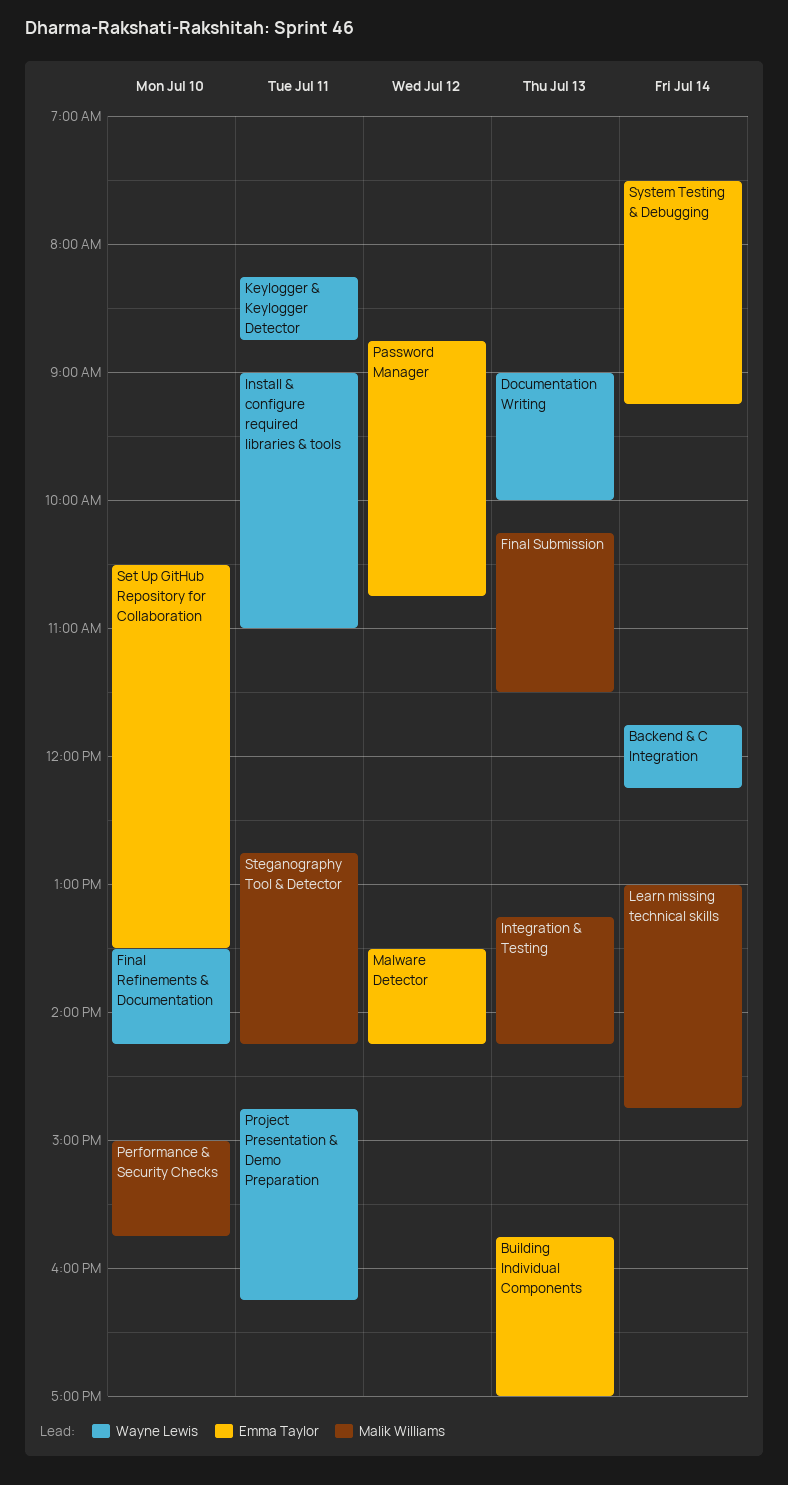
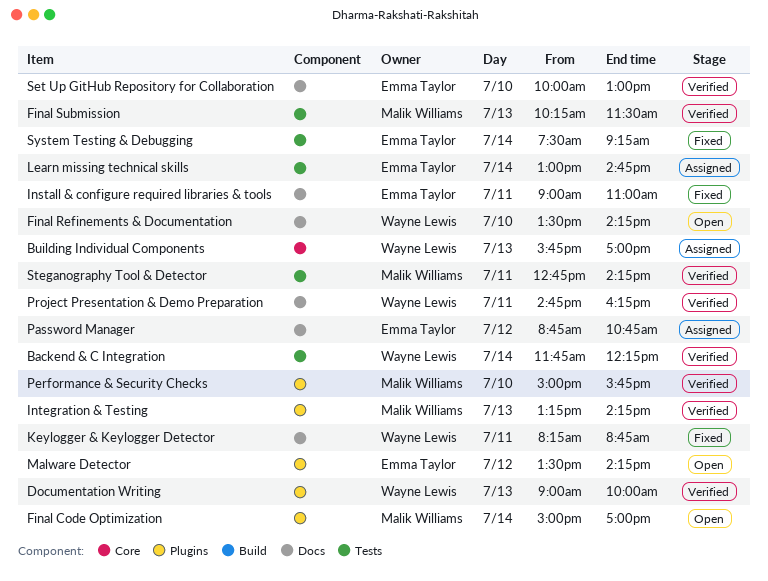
Building Individual Components, owner: Emma Taylor -> Wayne Lewis
Final Code Optimization: none -> present
Install & configure required libraries & tools, owner: Wayne Lewis -> Emma Taylor
Learn missing technical skills, owner: Malik Williams -> Emma Taylor
Set Up GitHub Repository for Collaboration, begins: 10:30 -> 10:00
Set Up GitHub Repository for Collaboration, ends: 13:30 -> 13:00

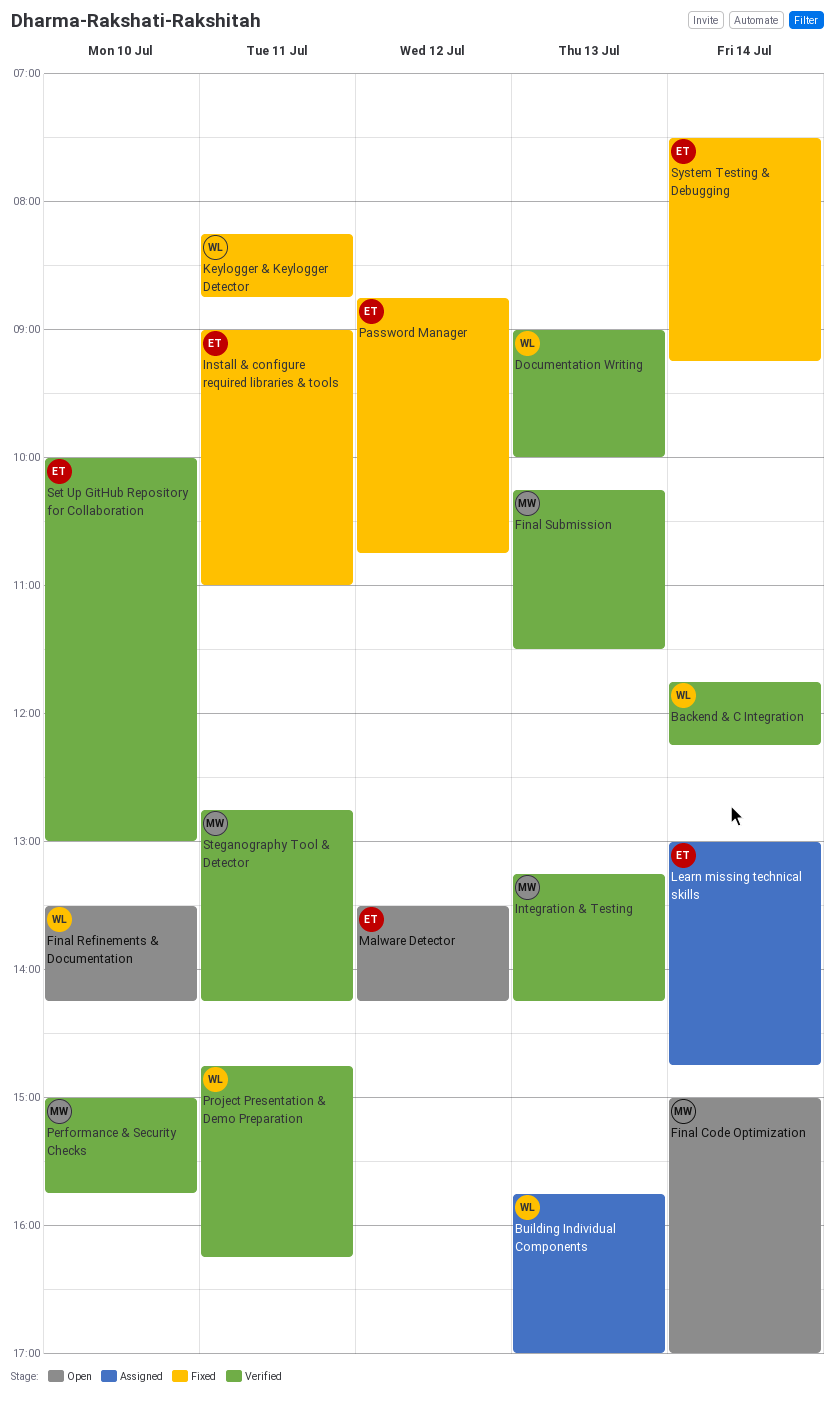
Password Manager, status: Assigned -> Fixed

